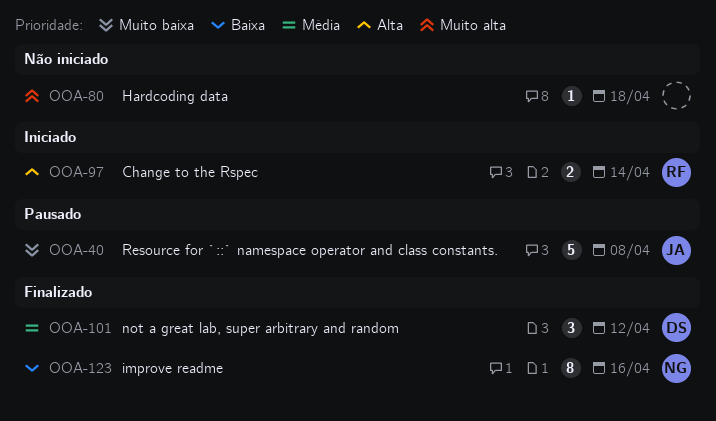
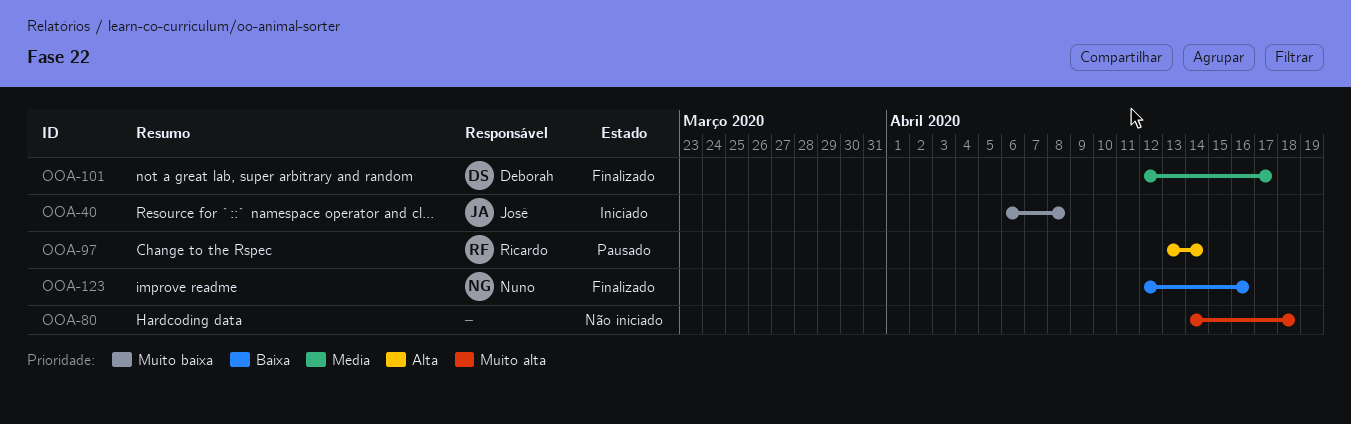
OOA-40, status: Pausado -> Iniciado
OOA-97, status: Iniciado -> Pausado
OOA-101, due: Apr 12 -> Apr 17

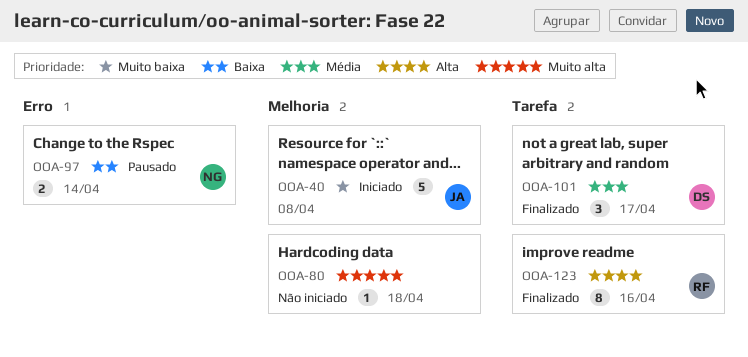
OOA-97, owner: Ricardo -> Nuno
OOA-97, priority: Alta -> Baixa
OOA-123, owner: Nuno -> Ricardo
OOA-123, priority: Baixa -> Alta

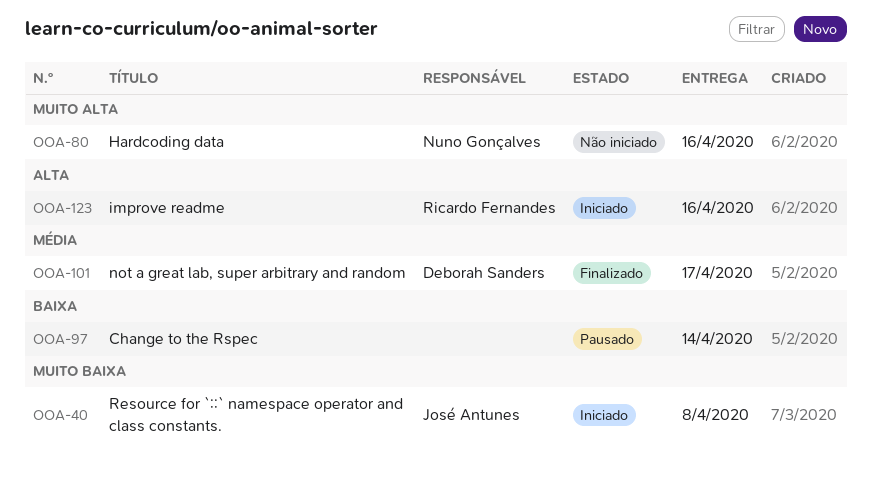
OOA-80, owner: none -> Nuno Gonçalves
OOA-80, due: Apr 18 -> Apr 16
OOA-97, owner: Nuno Gonçalves -> none
OOA-123, status: Finalizado -> Iniciado

